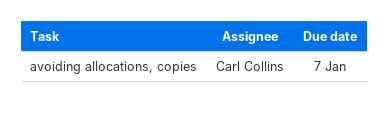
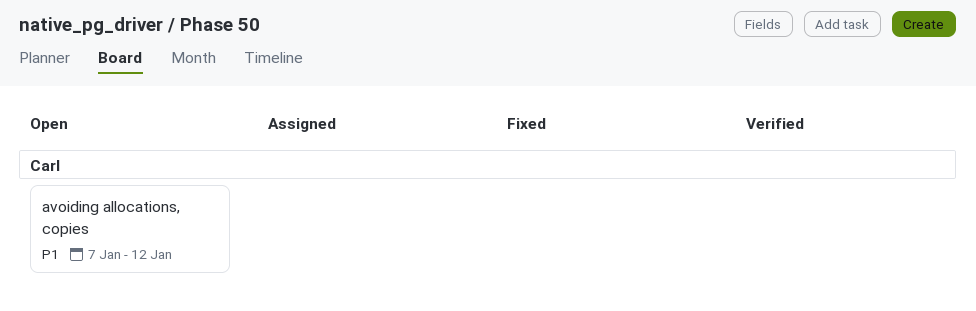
avoiding allocations, copies, due: Jan 7 -> Jan 12

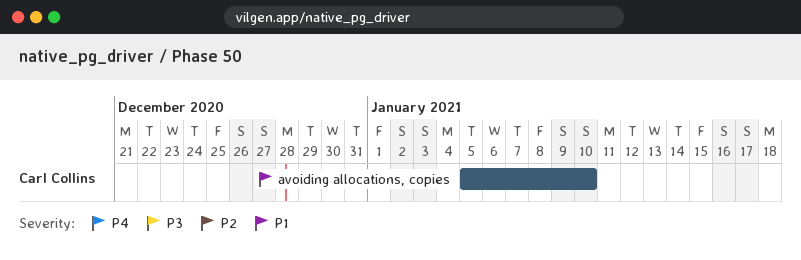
avoiding allocations, copies, start: Jan 7 -> Jan 5
avoiding allocations, copies, due: Jan 12 -> Jan 10

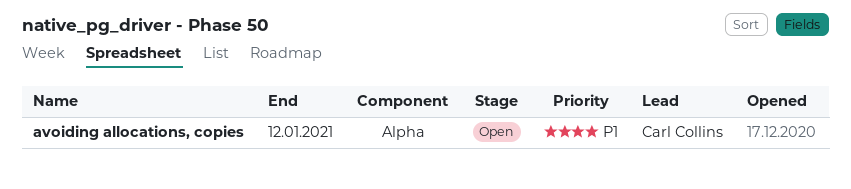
avoiding allocations, copies, due: Jan 10 -> Jan 12

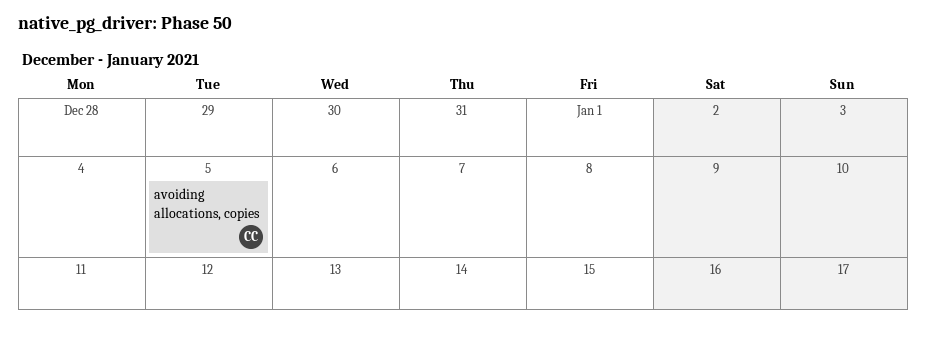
avoiding allocations, copies, due: Jan 12 -> Jan 5

